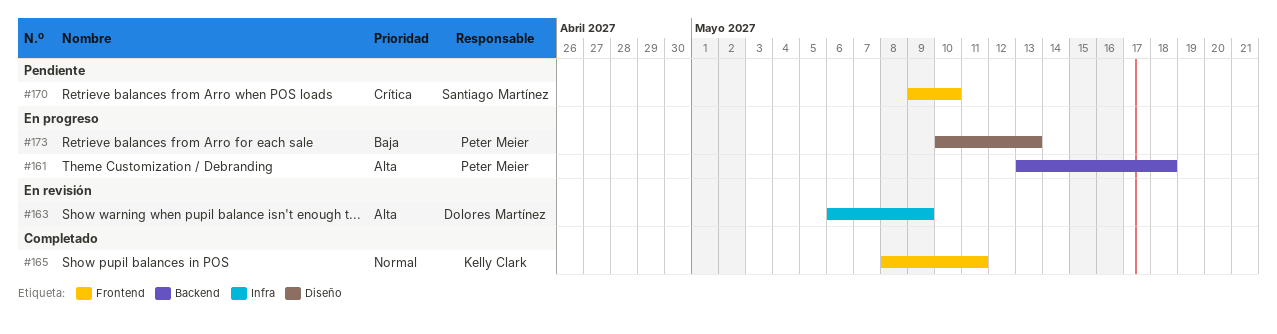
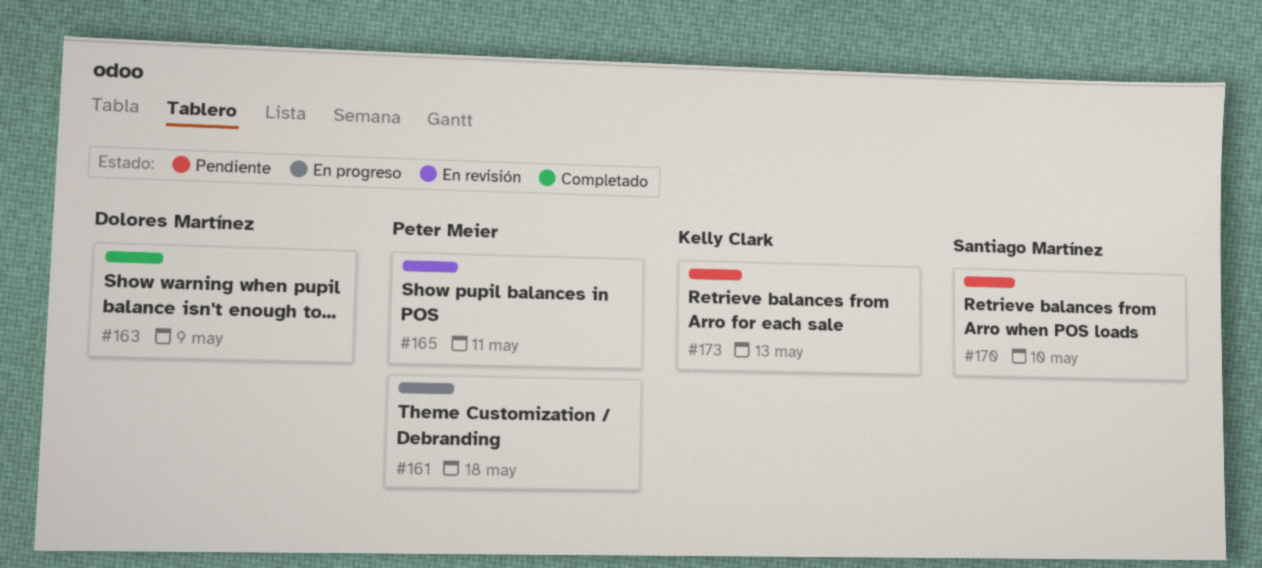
#163, status: En revisión -> Completado
#165, status: Completado -> En revisión
#165, owner: Kelly Clark -> Peter Meier
#173, status: En progreso -> Pendiente
#173, owner: Peter Meier -> Kelly Clark

